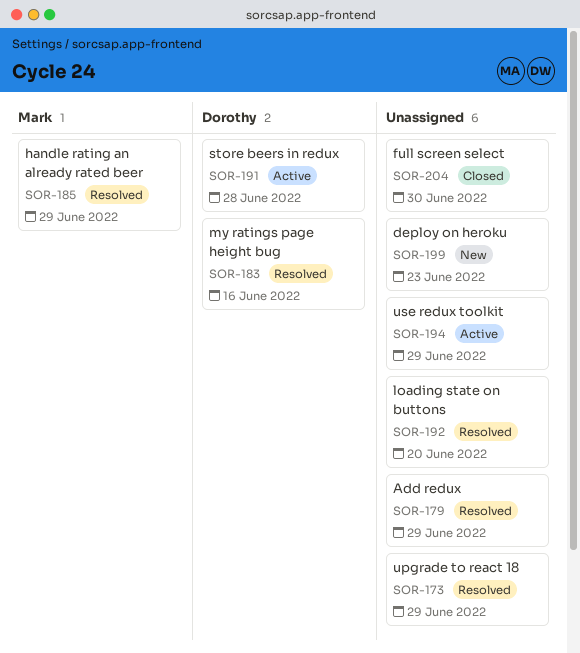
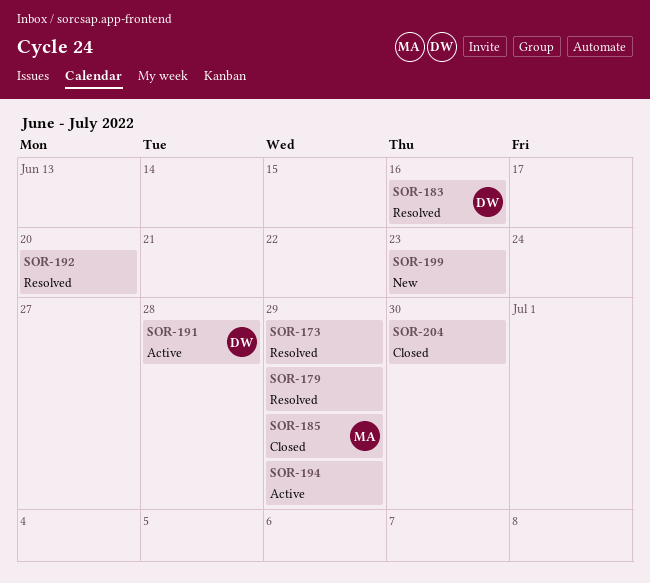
SOR-185, status: Resolved -> Closed

